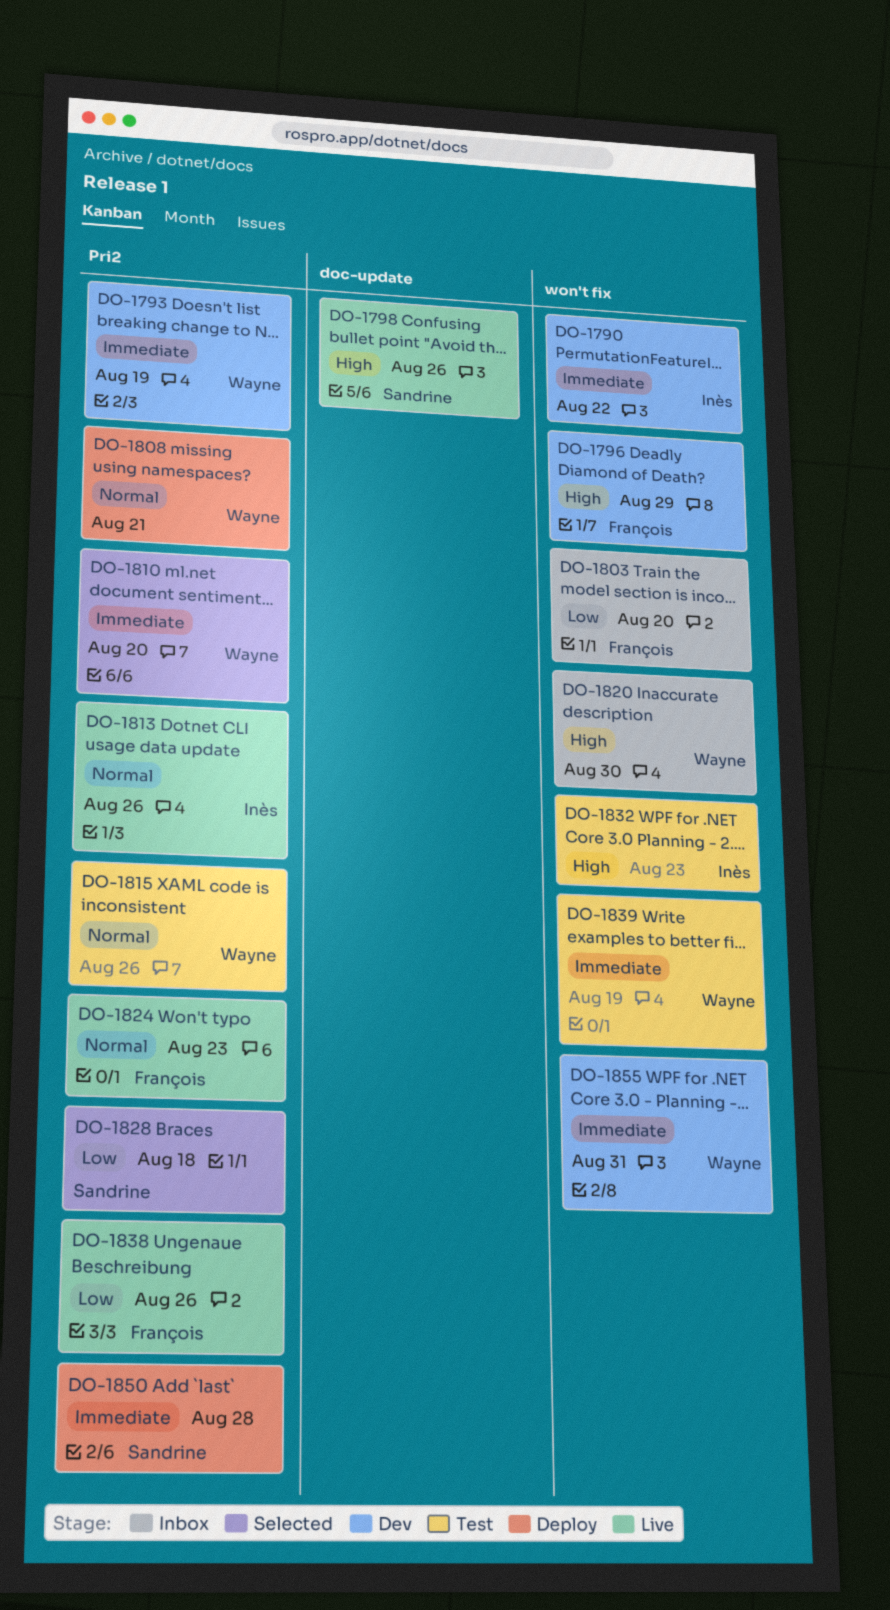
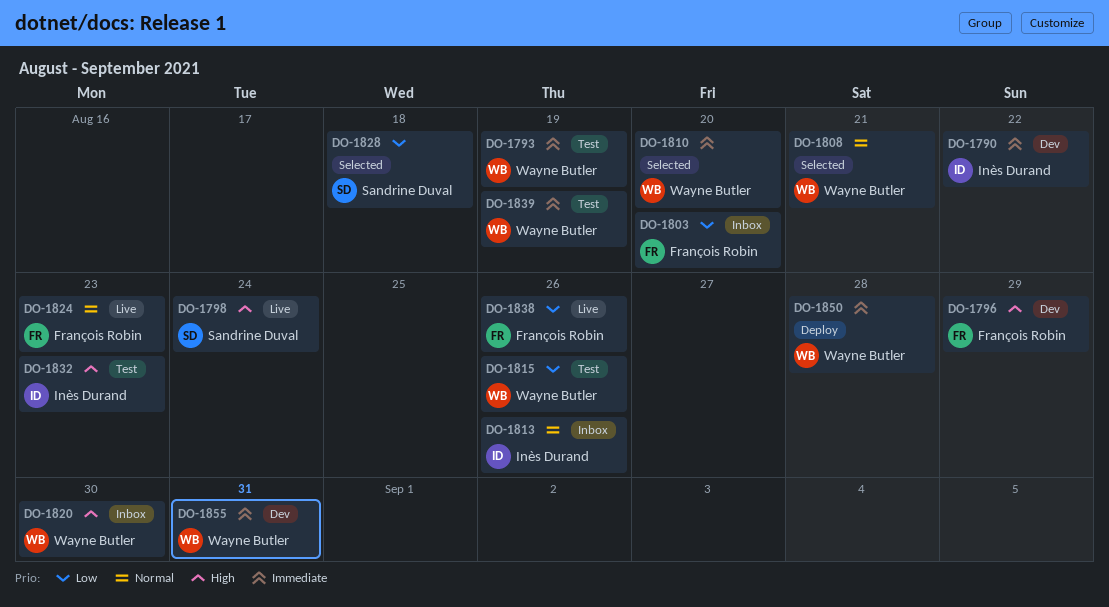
DO-1793, status: Dev -> Test
DO-1798, due: Aug 26 -> Aug 24
DO-1808, status: Deploy -> Selected
DO-1813, status: Live -> Inbox
DO-1815, priority: Normal -> Low
DO-1850, owner: Sandrine Duval -> Wayne Butler

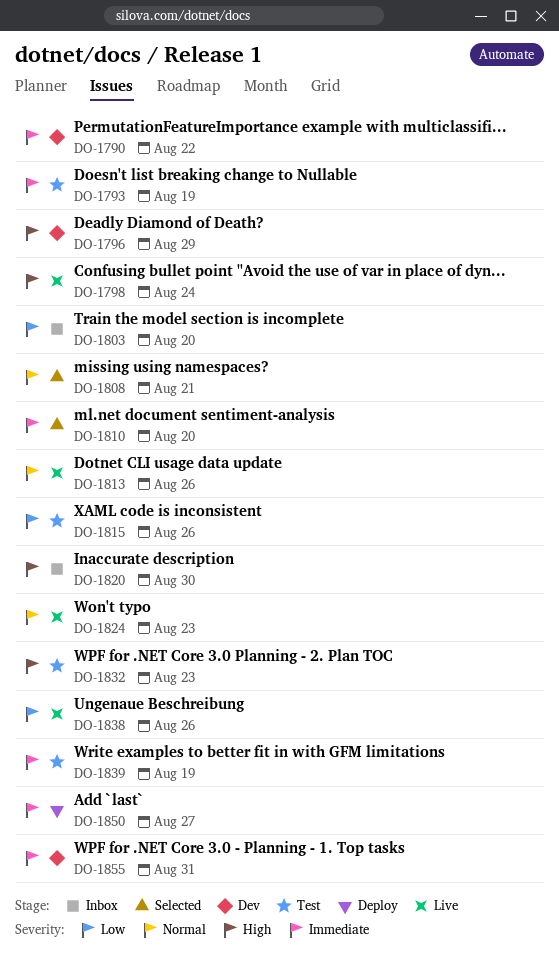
DO-1813, status: Inbox -> Live
DO-1828: present -> none
DO-1850, due: Aug 28 -> Aug 27

